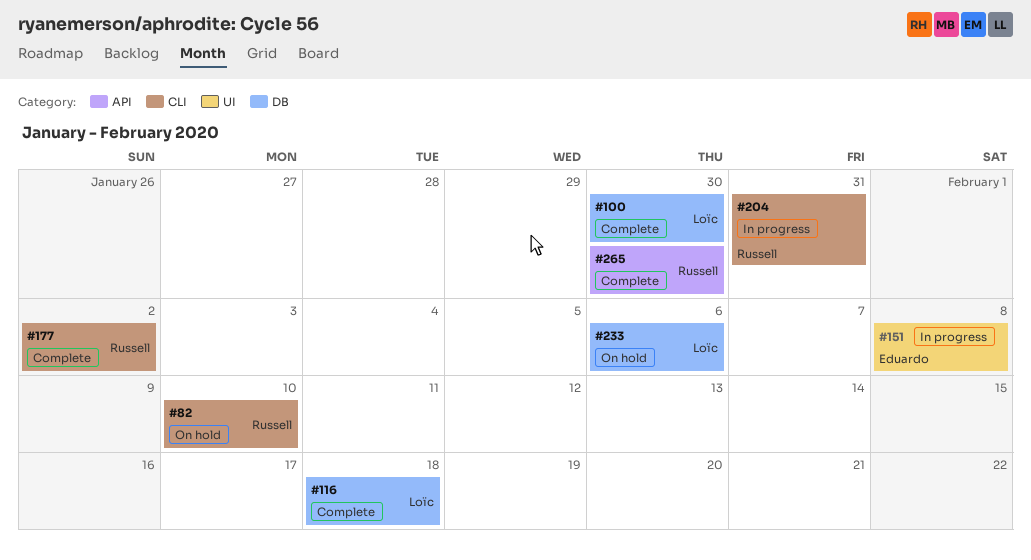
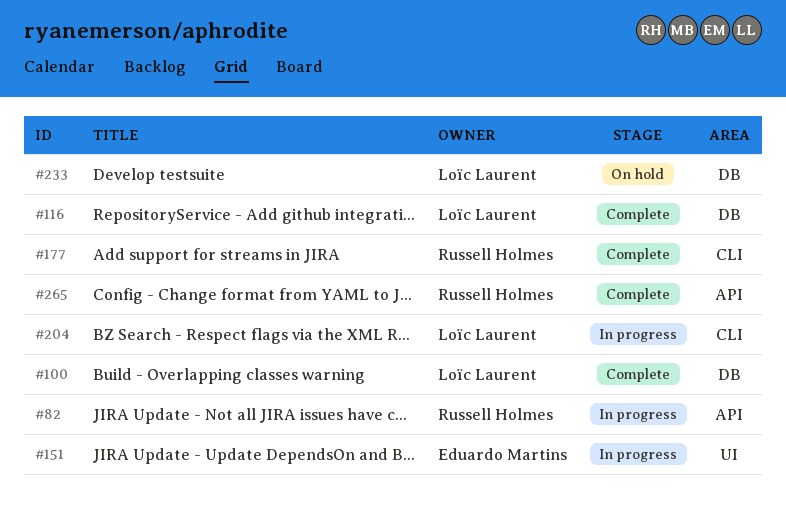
#82, status: On hold -> In progress
#82, label: CLI -> API
#204, owner: Russell Holmes -> Loïc Laurent

